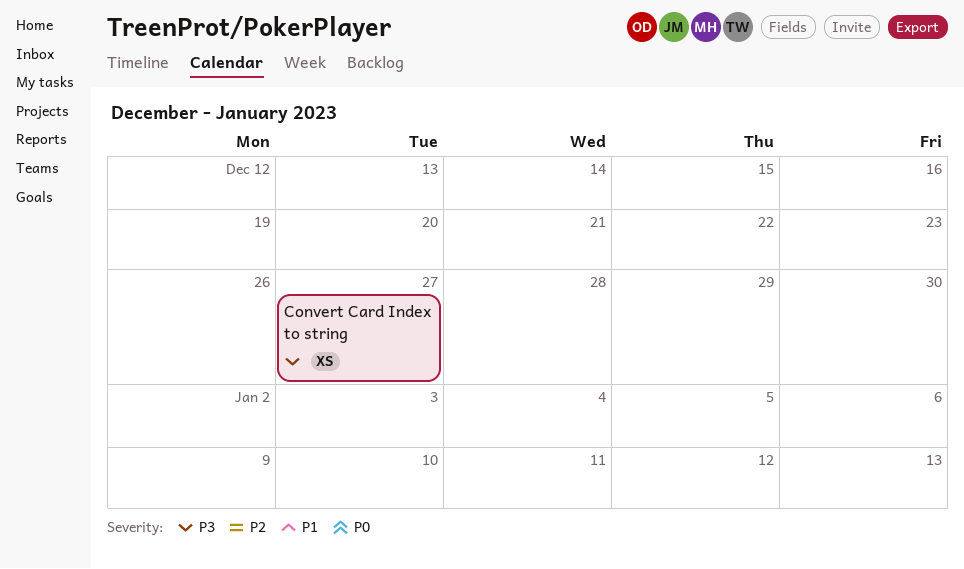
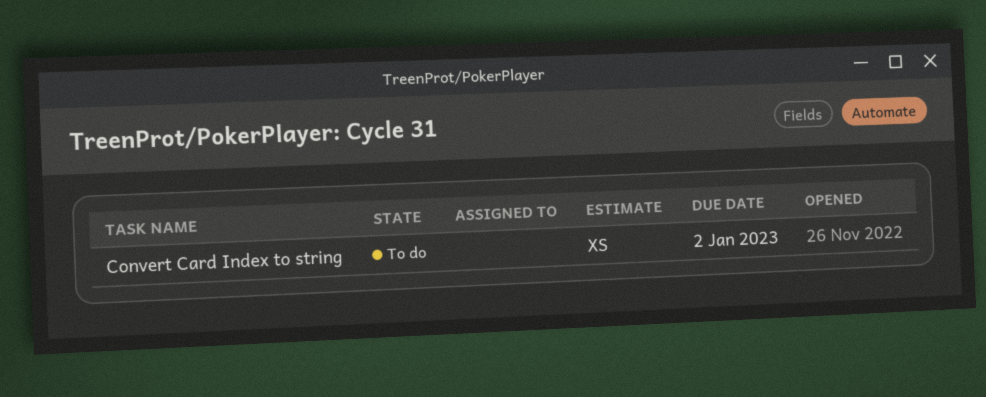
Convert Card Index to string, due: Dec 27 -> Jan 2

